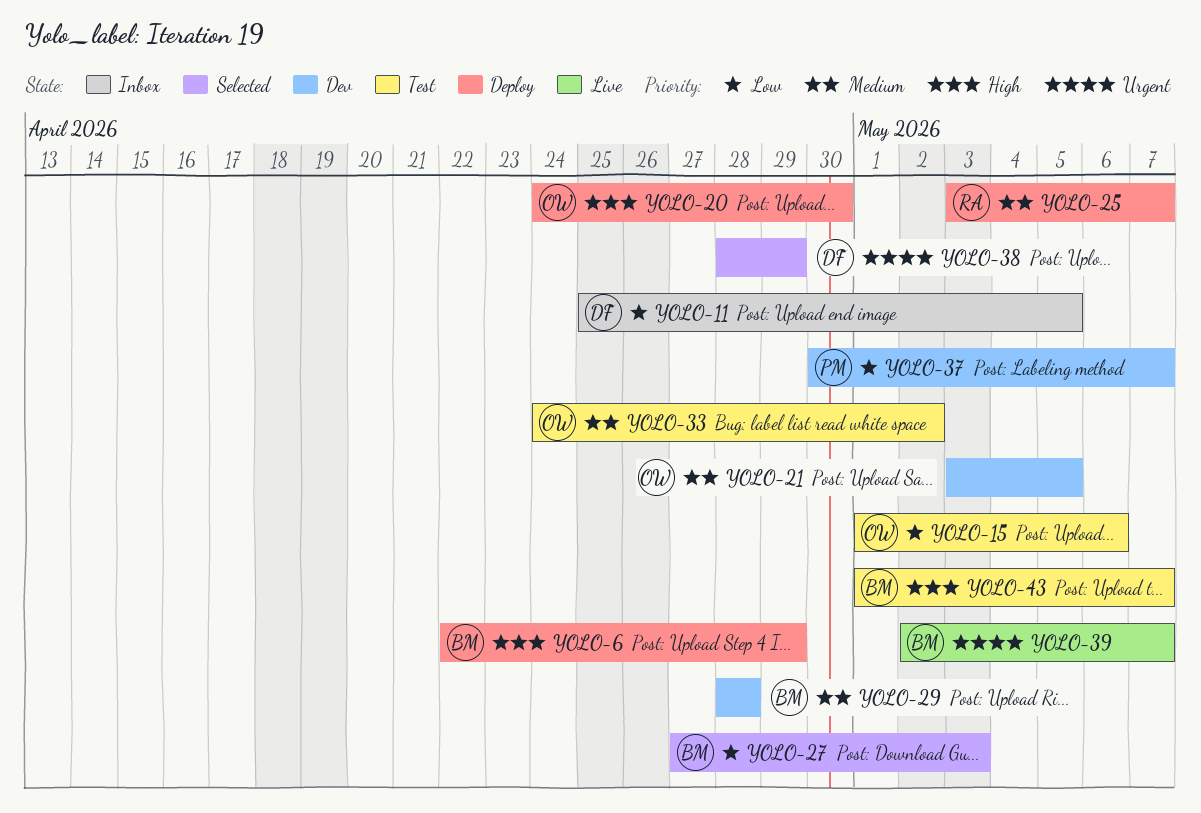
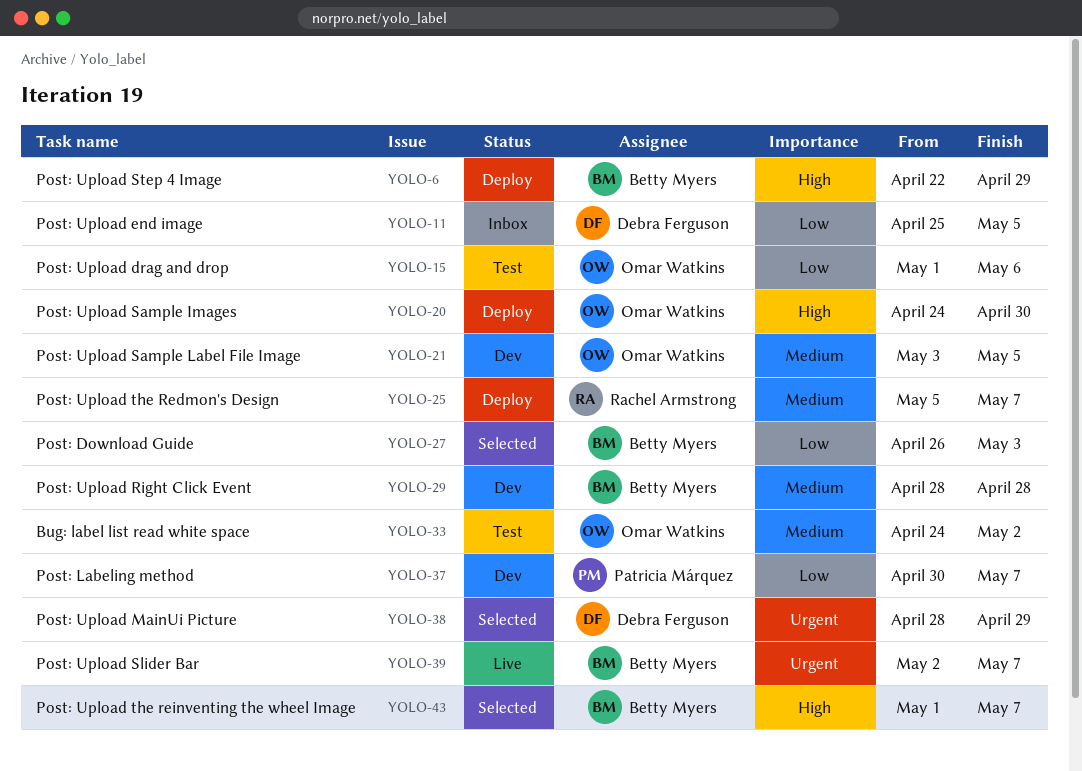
YOLO-25, start: May 3 -> May 5
YOLO-27, start: Apr 27 -> Apr 26
YOLO-43, status: Test -> Selected

